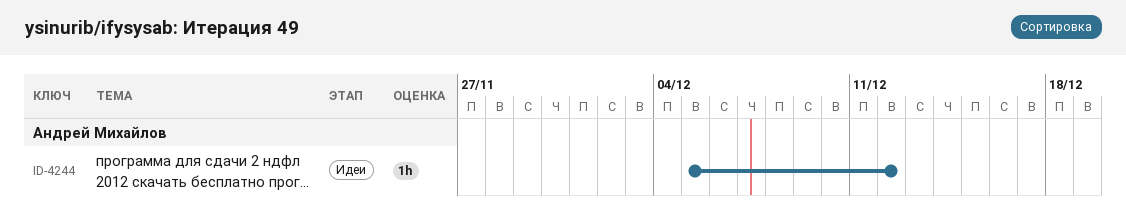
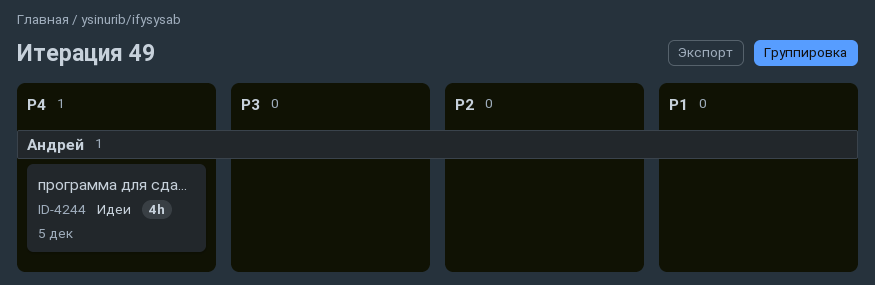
ID-4244, estimate: 1h -> 4h
ID-4244, due: Dec 12 -> Dec 5

